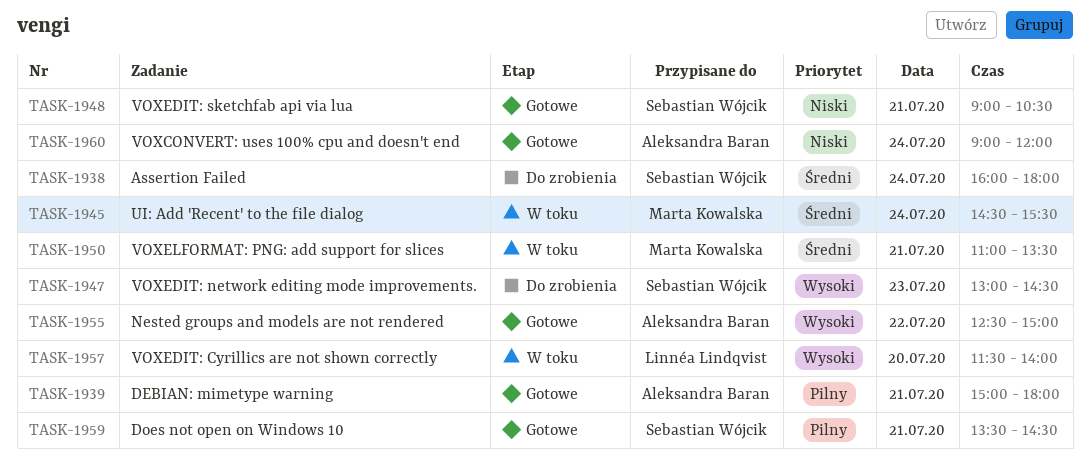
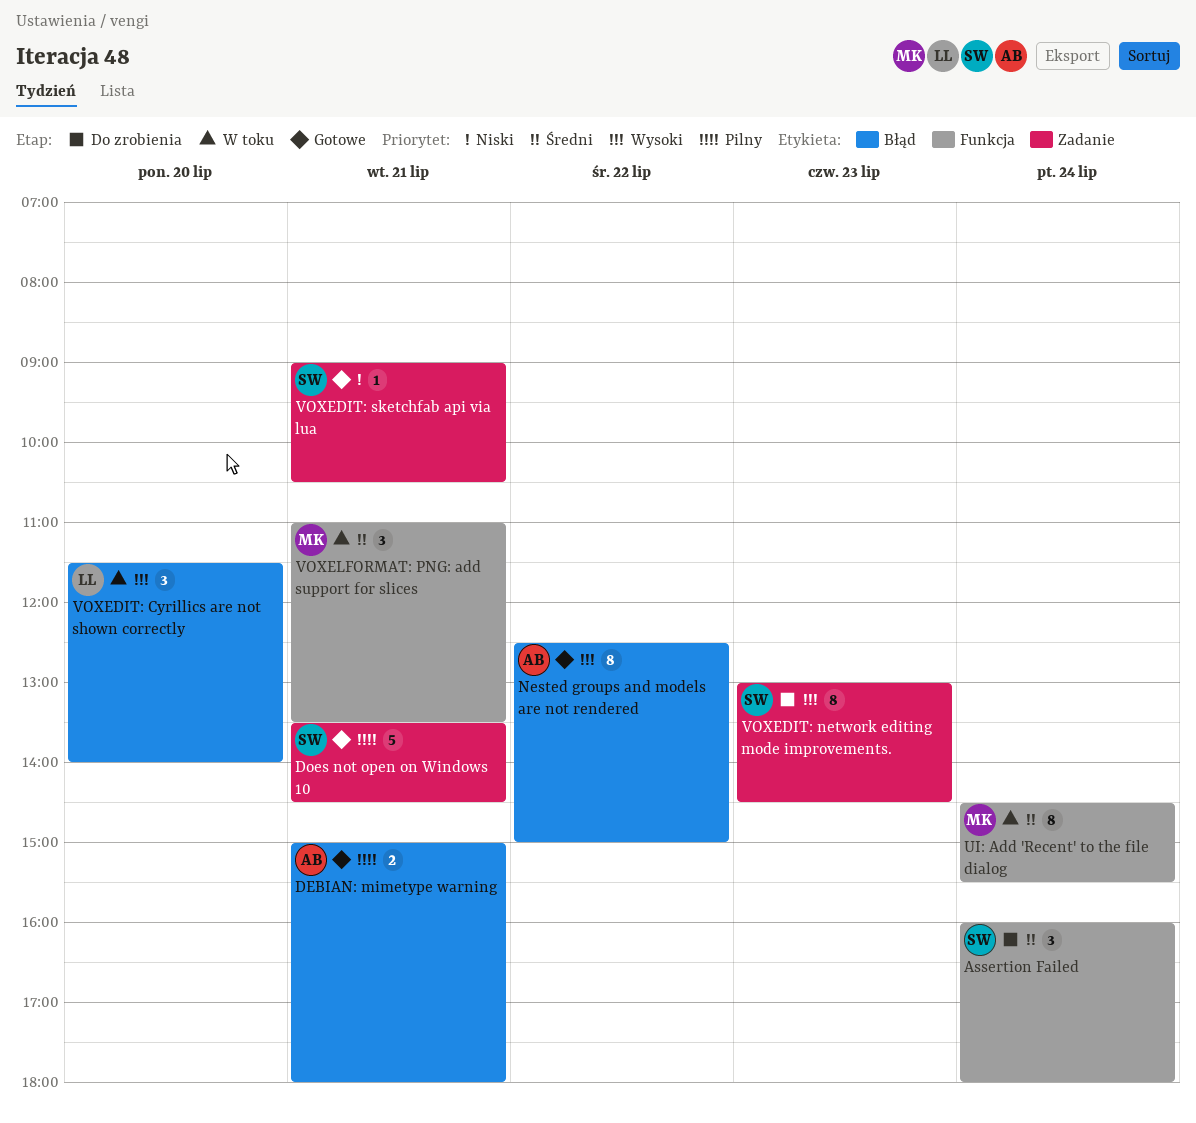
VOXCONVERT: uses 100% cpu and doesn't end: present -> none

